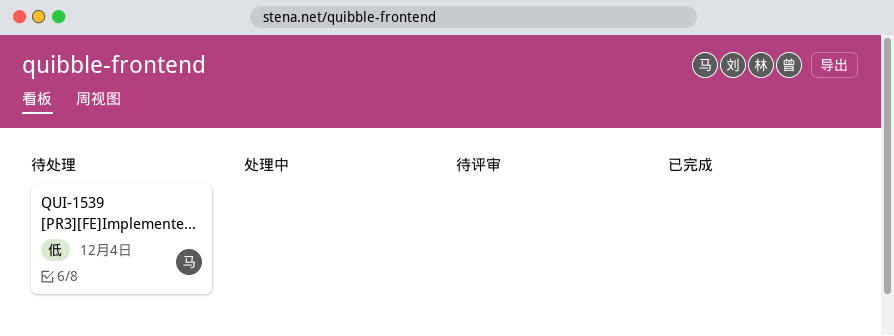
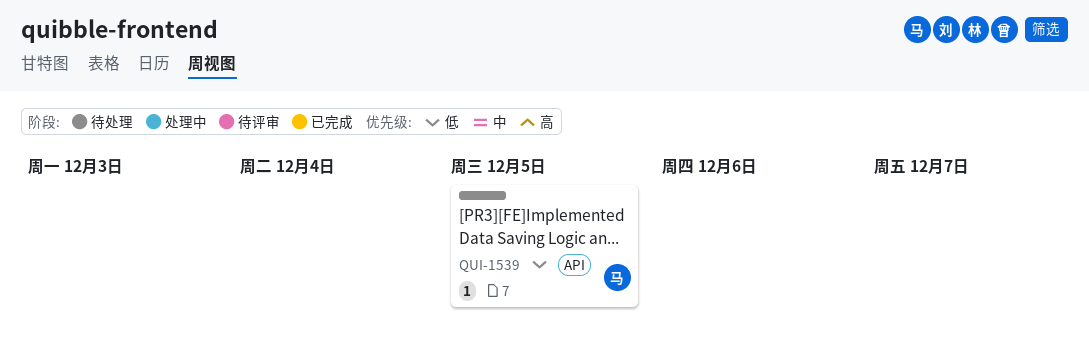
QUI-1539, due: Dec 4 -> Dec 5

